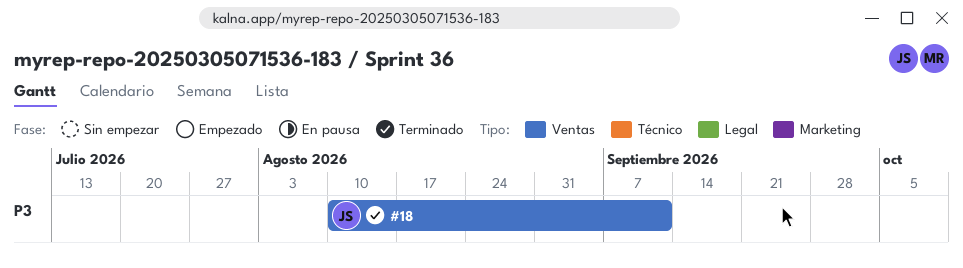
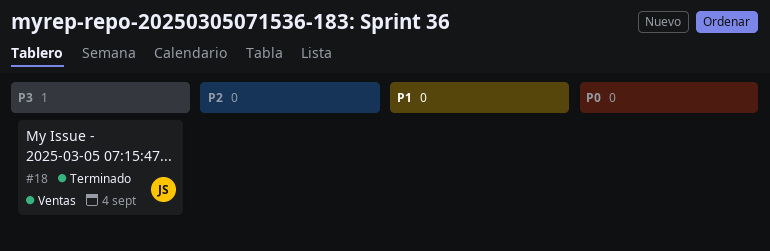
#18, due: Sep 11 -> Sep 4

